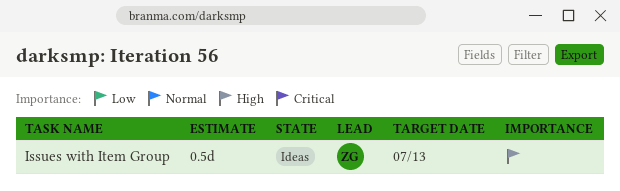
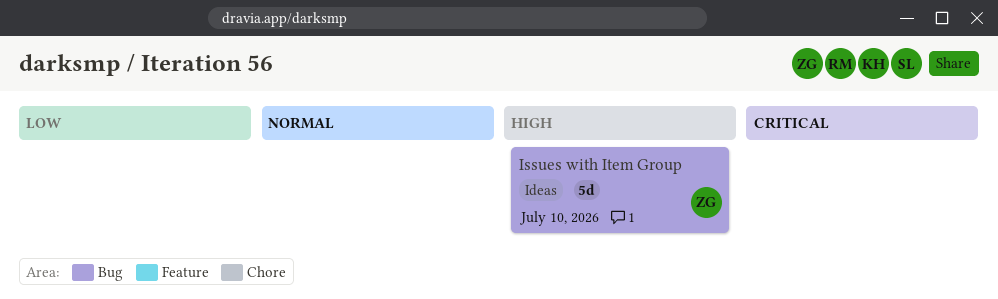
Issues with Item Group, estimate: 0.5d -> 5d
Issues with Item Group, due: Jul 13 -> Jul 10

